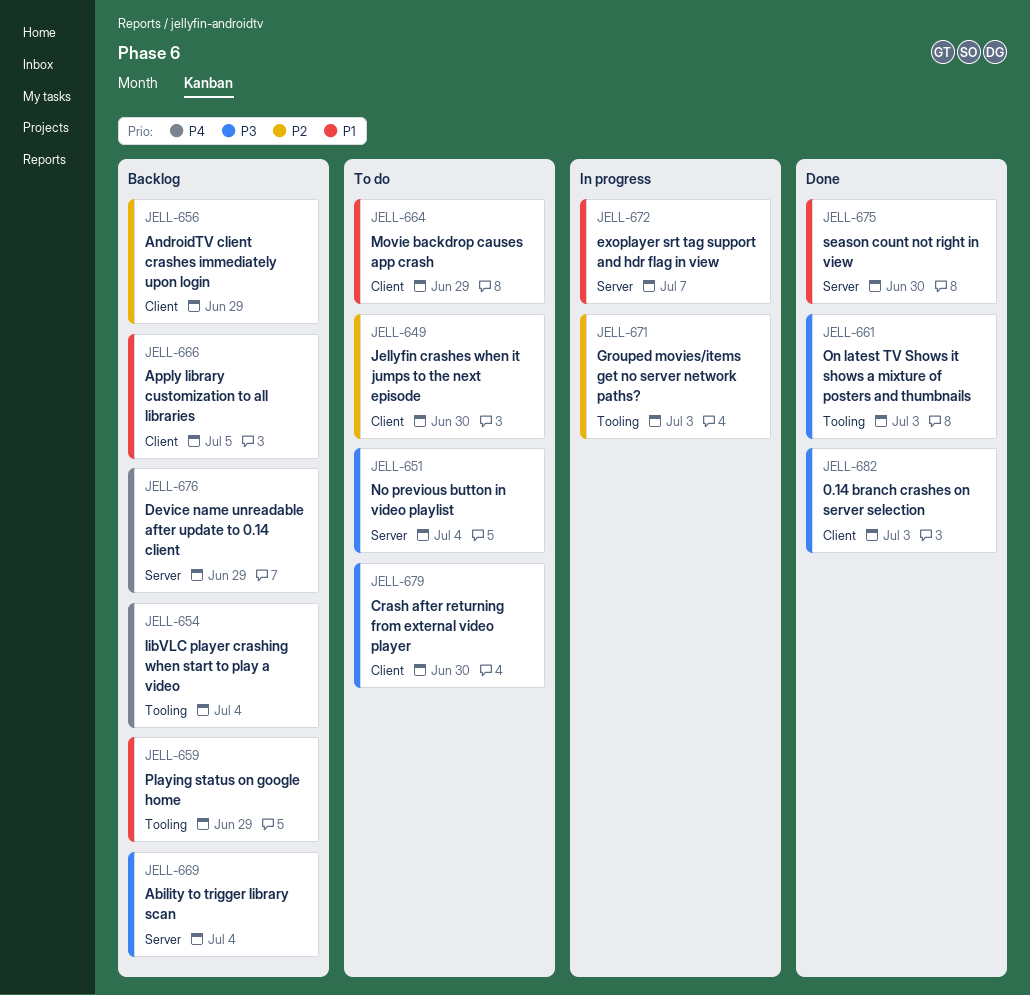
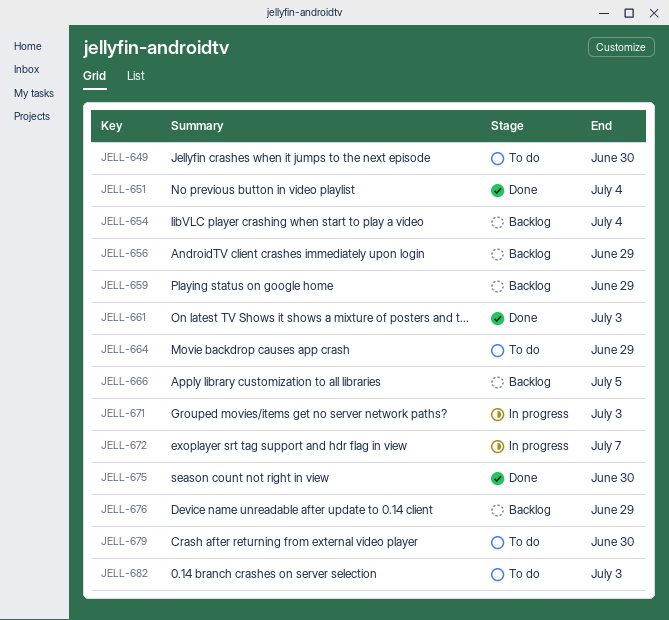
JELL-651, status: To do -> Done
JELL-669: present -> none
JELL-682, status: Done -> To do

